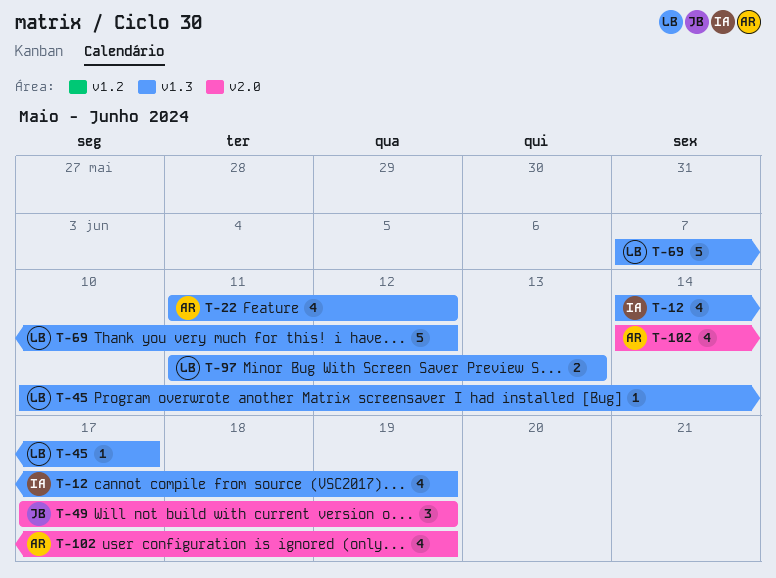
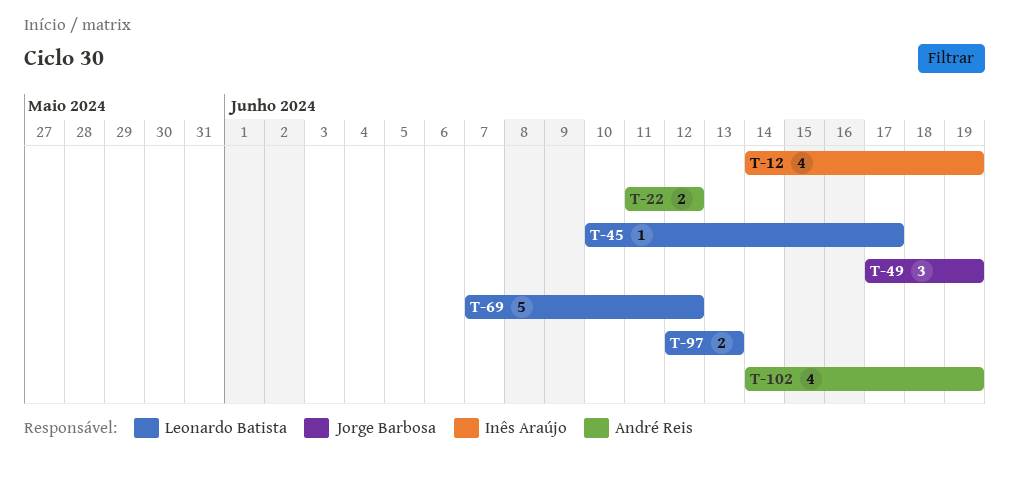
T-22, estimate: 4 -> 2
T-97, start: Jun 11 -> Jun 12

